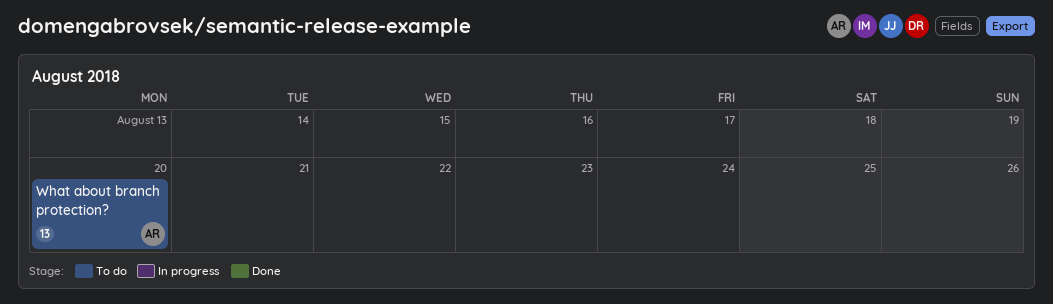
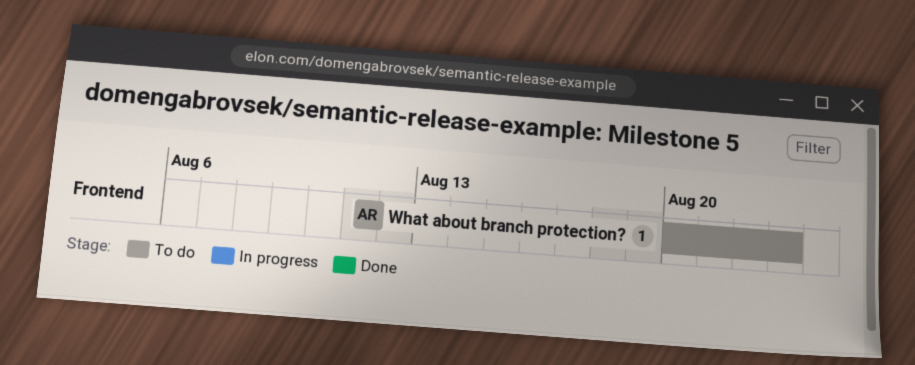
What about branch protection?, estimate: 13 -> 1
What about branch protection?, due: Aug 20 -> Aug 23

